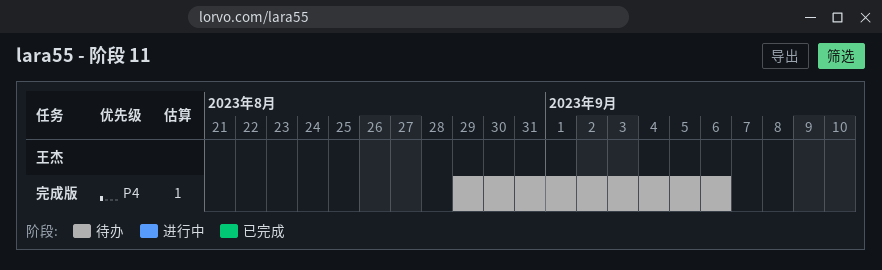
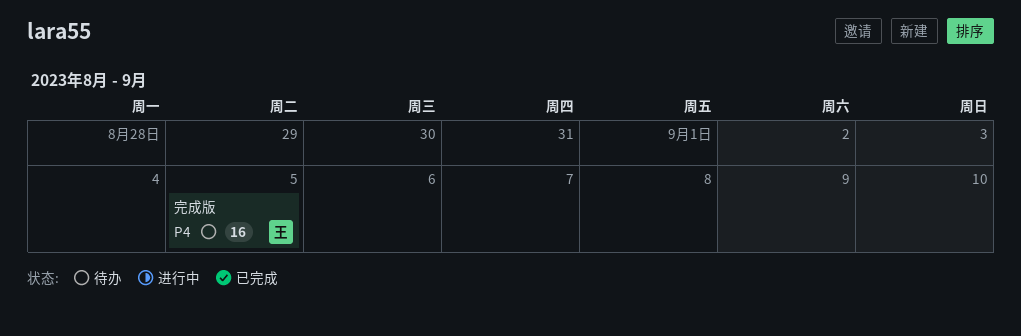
完成版, estimate: 1 -> 16
完成版, due: Sep 6 -> Sep 5

